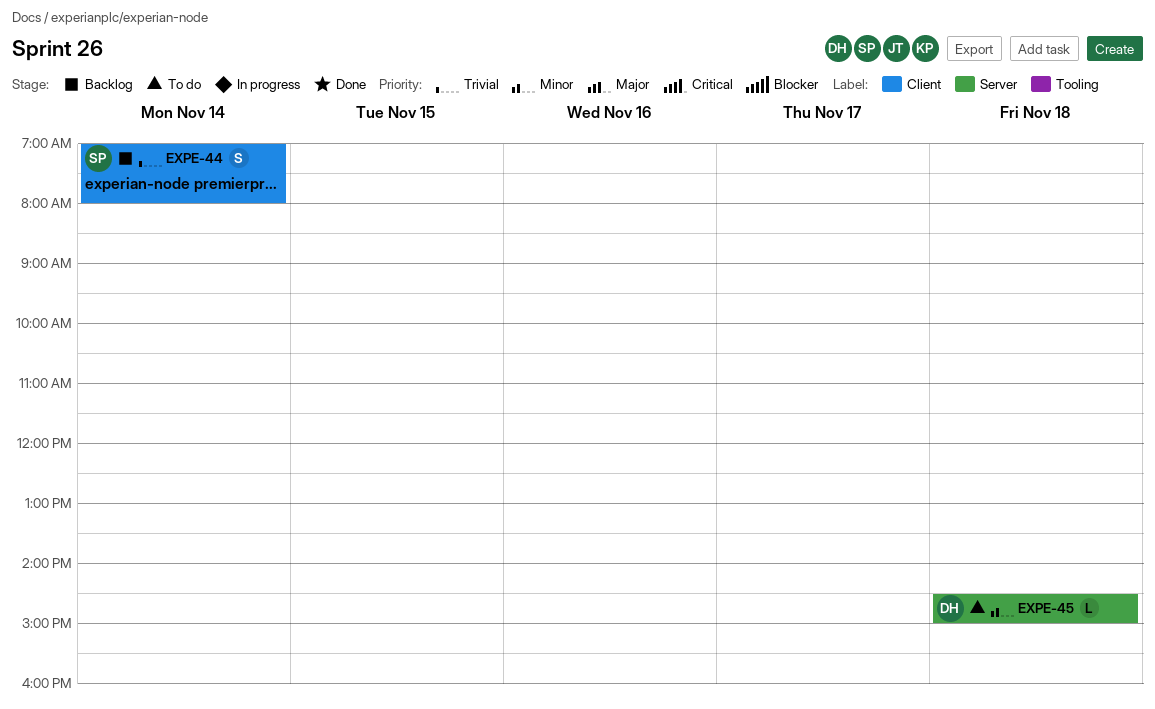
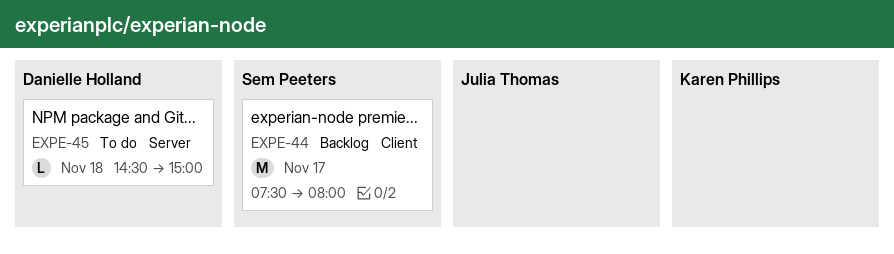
EXPE-44, estimate: S -> M
EXPE-44, day: Nov 14 -> Nov 17
EXPE-44, begins: 07:00 -> 07:30

